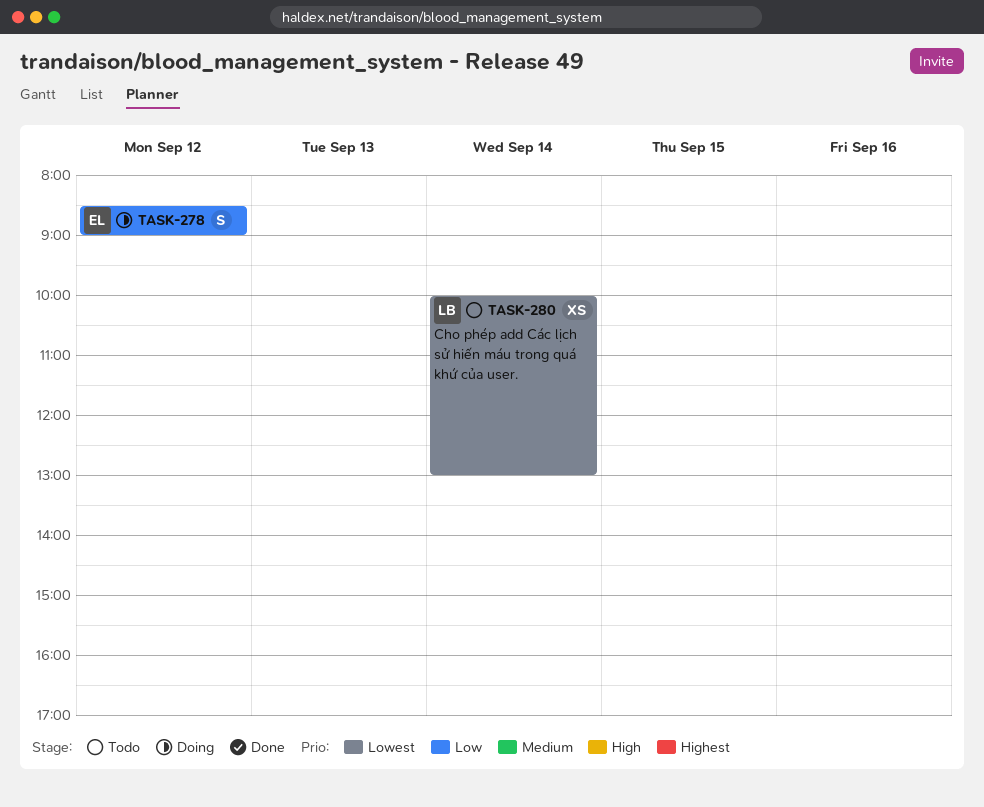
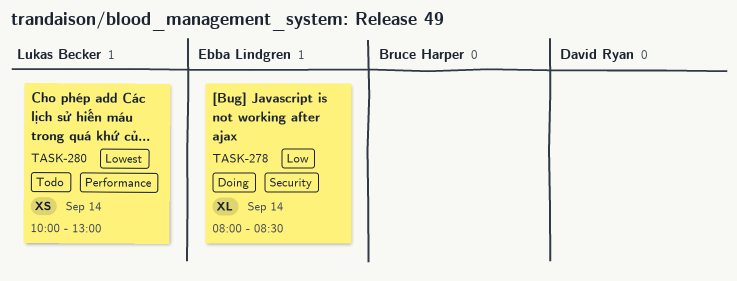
TASK-278, estimate: S -> XL
TASK-278, day: Sep 12 -> Sep 14
TASK-278, begins: 08:30 -> 08:00
TASK-278, ends: 09:00 -> 08:30

